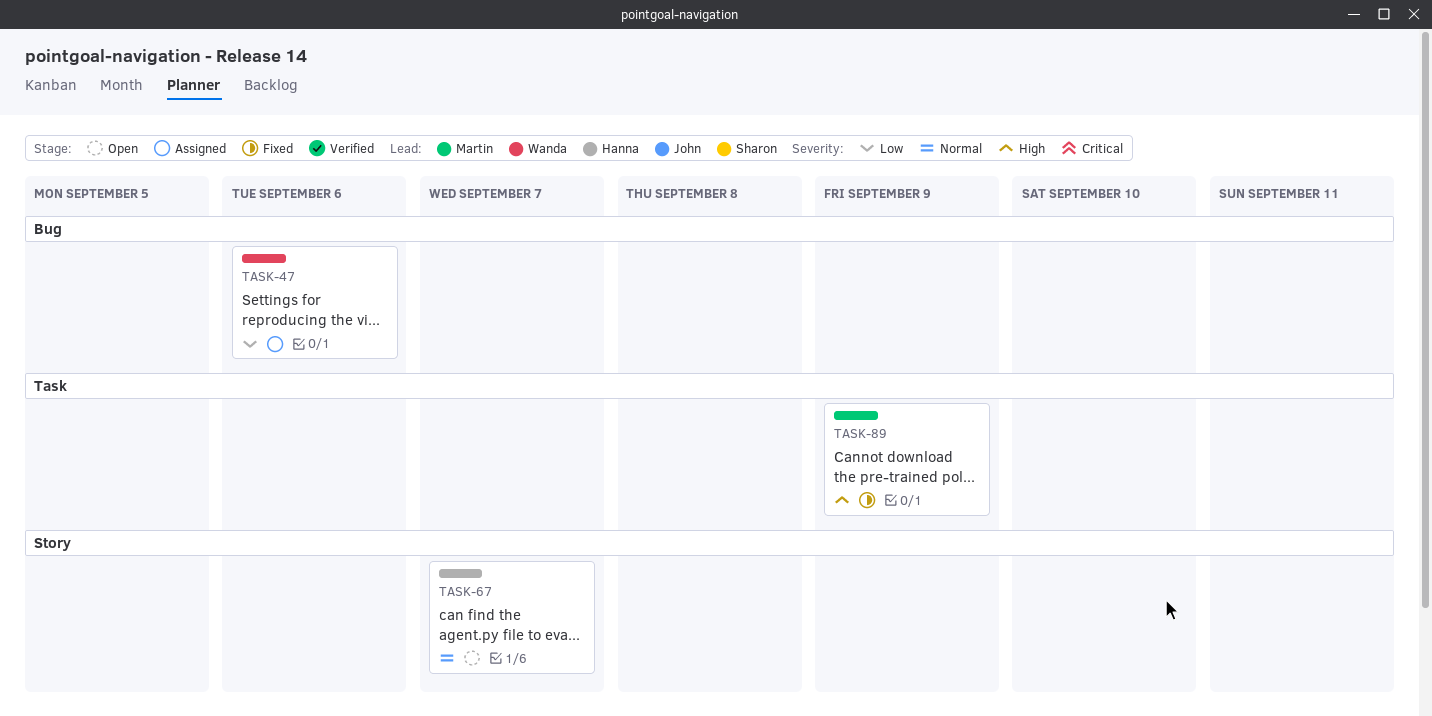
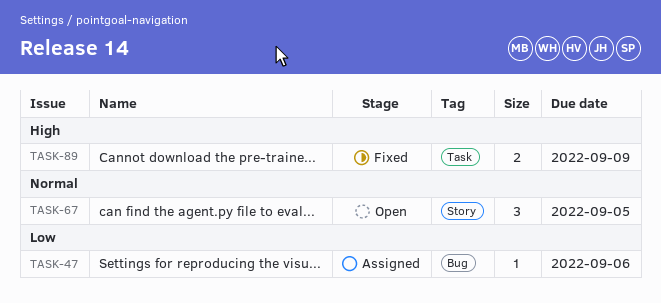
TASK-67, due: Sep 7 -> Sep 5

